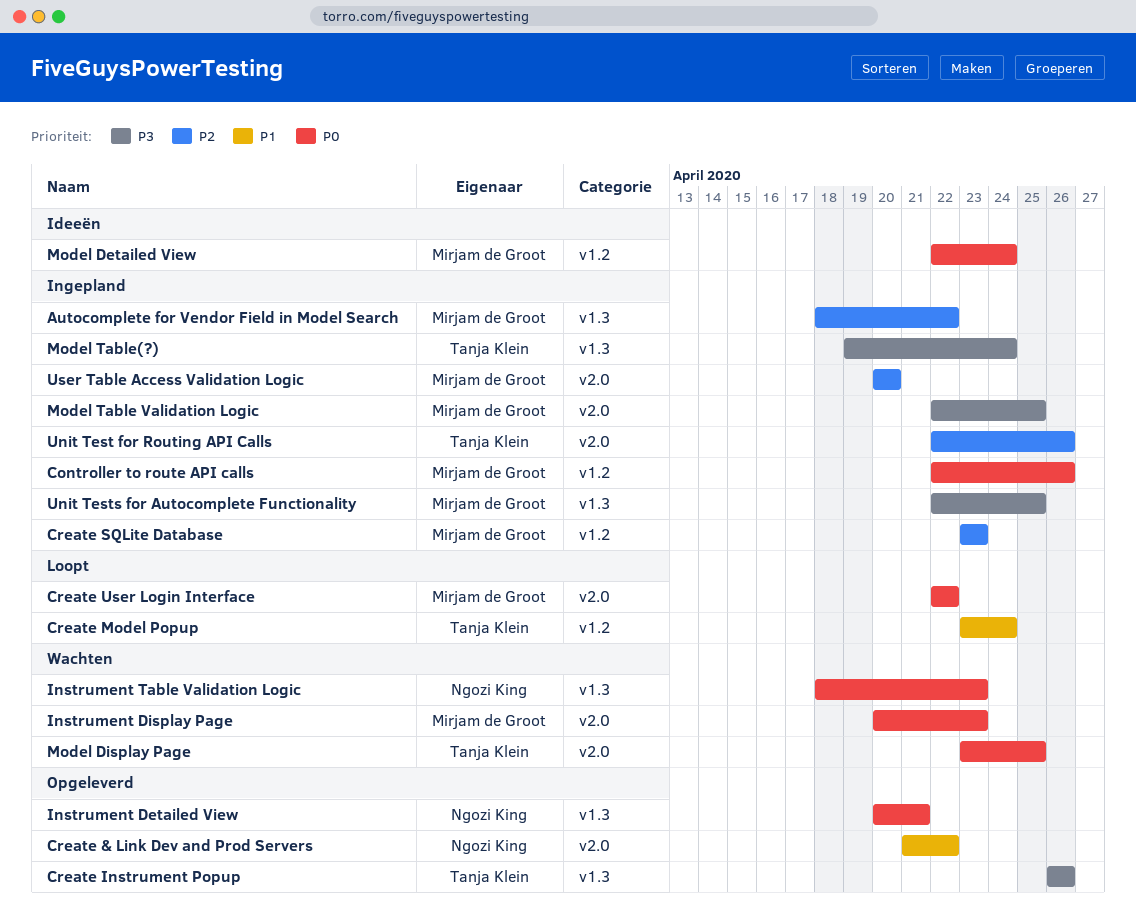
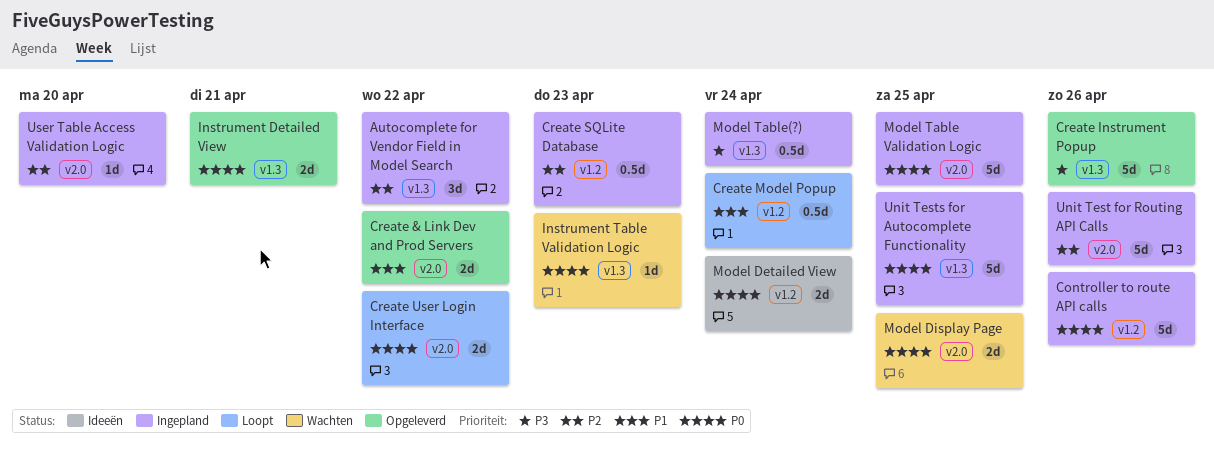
Instrument Display Page: present -> none
Model Table Validation Logic, priority: P3 -> P0
Unit Tests for Autocomplete Functionality, priority: P3 -> P0

